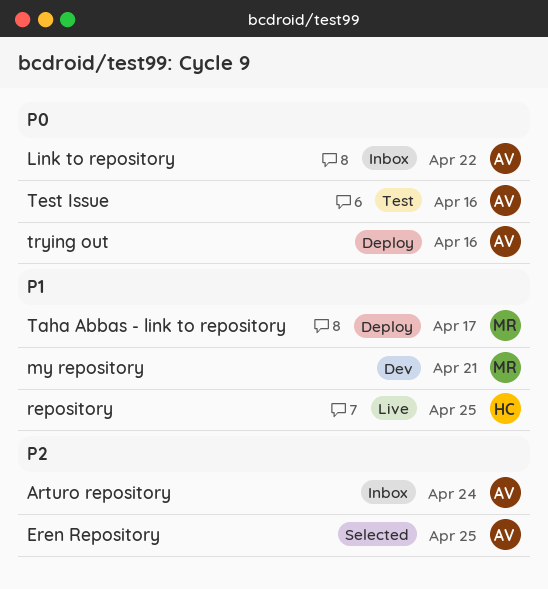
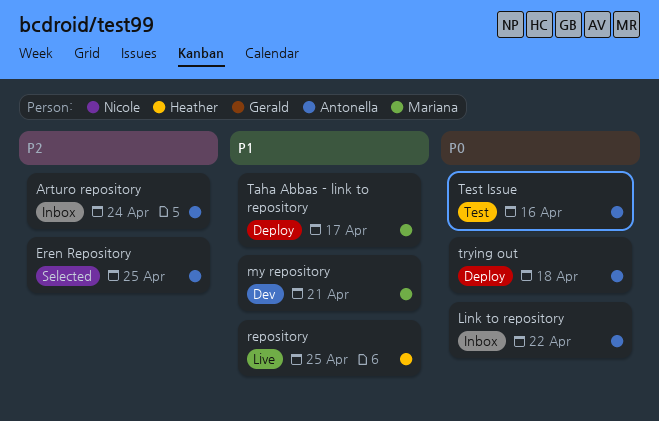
trying out, due: Apr 16 -> Apr 18

